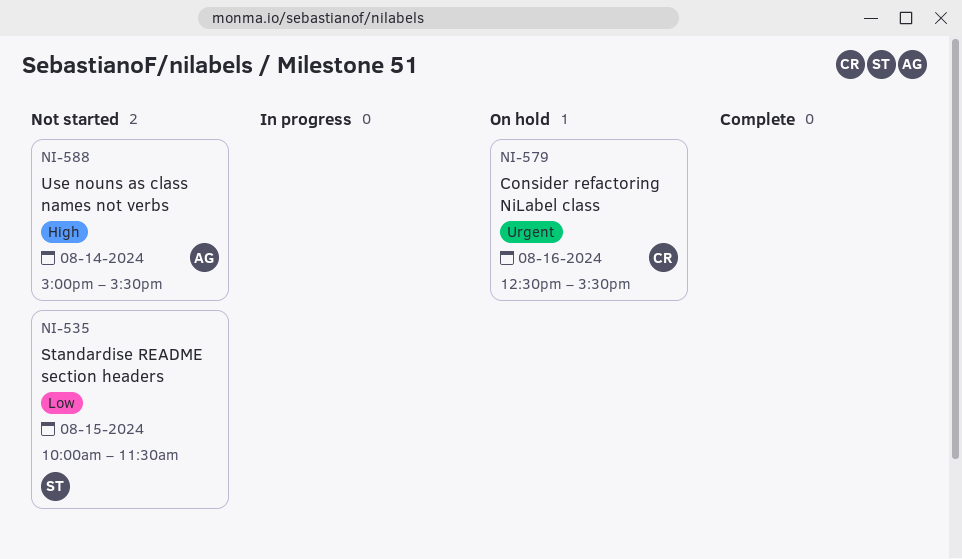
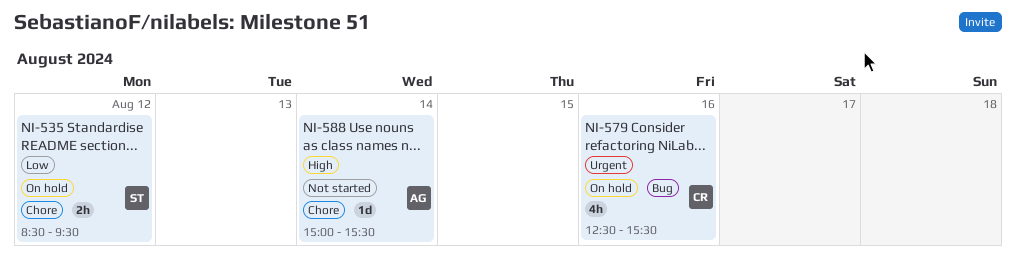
NI-535, status: Not started -> On hold
NI-535, day: Aug 15 -> Aug 12
NI-535, begins: 10:00 -> 08:30
NI-535, ends: 11:30 -> 09:30

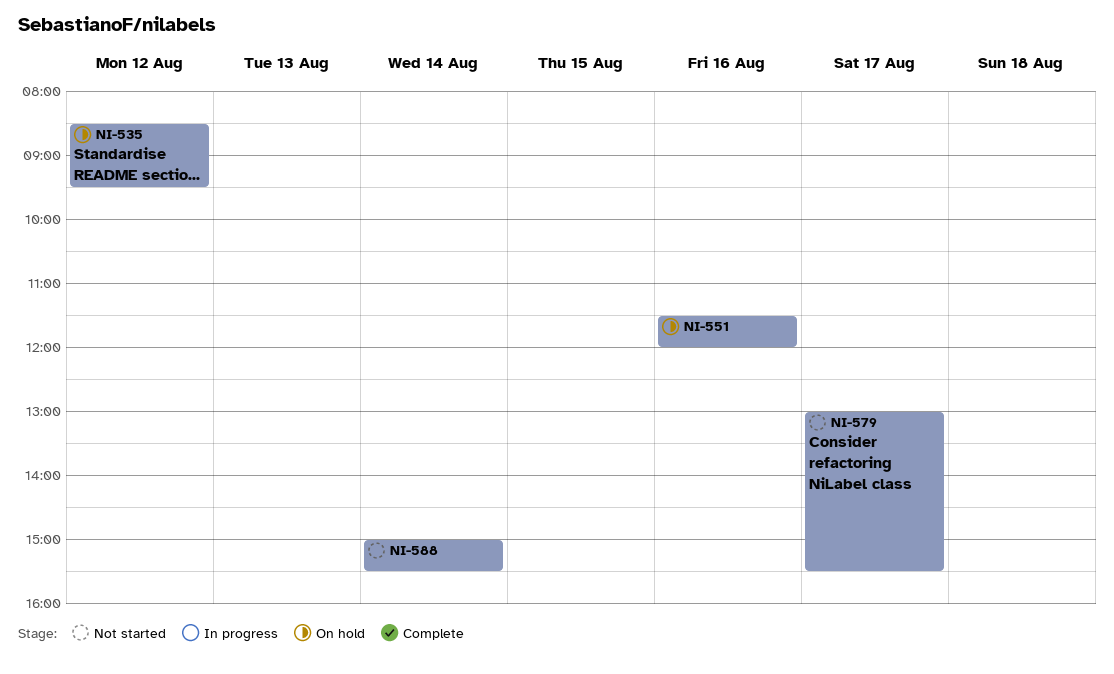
NI-551: none -> present
NI-579, status: On hold -> Not started
NI-579, day: Aug 16 -> Aug 17
NI-579, begins: 12:30 -> 13:00

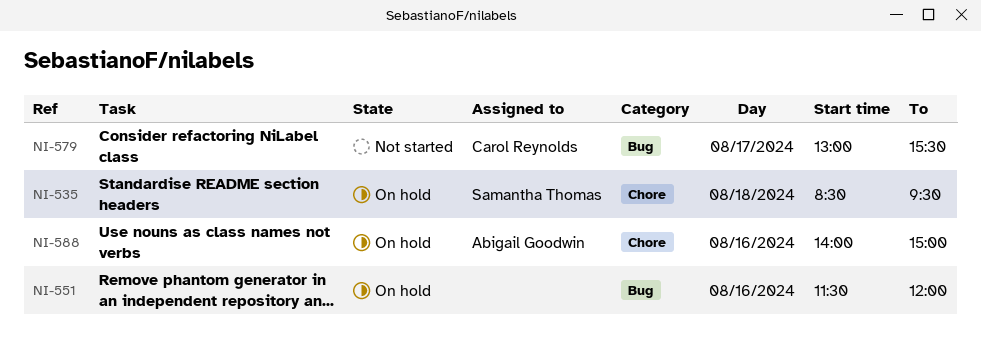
NI-535, day: Aug 12 -> Aug 18
NI-588, status: Not started -> On hold
NI-588, day: Aug 14 -> Aug 16
NI-588, begins: 15:00 -> 14:00
NI-588, ends: 15:30 -> 15:00

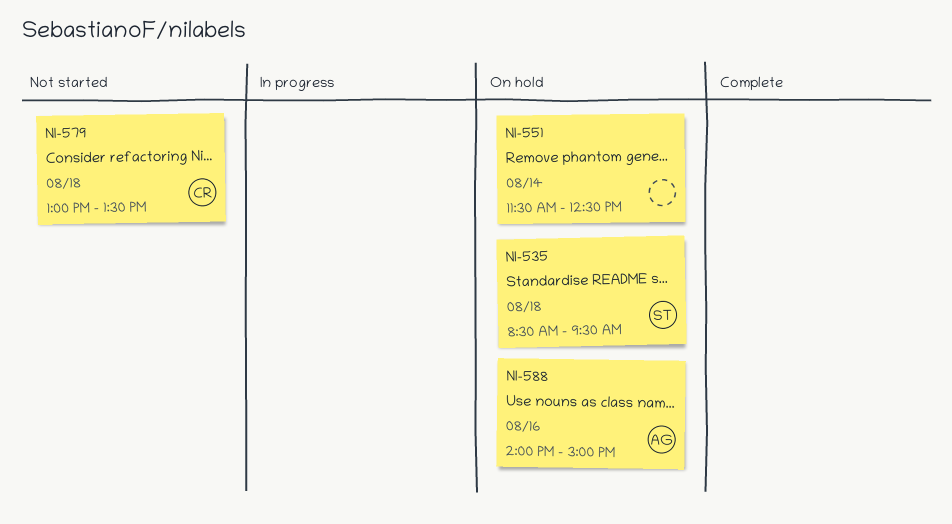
NI-551, day: Aug 16 -> Aug 14
NI-551, ends: 12:00 -> 12:30
NI-579, day: Aug 17 -> Aug 18
NI-579, ends: 15:30 -> 13:30

